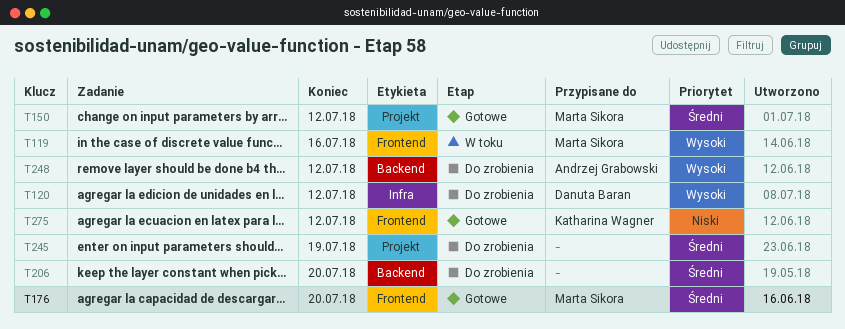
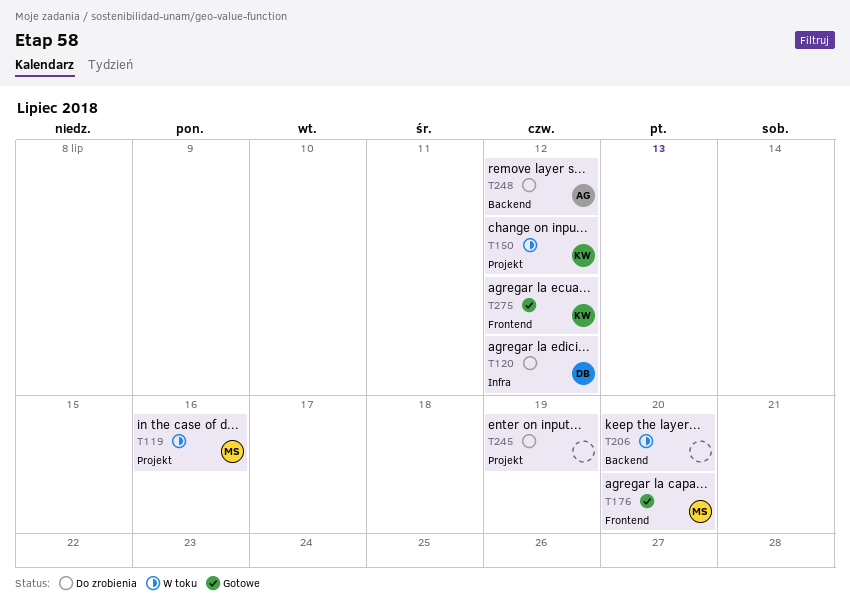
T119, label: Frontend -> Projekt
T150, status: Gotowe -> W toku
T150, owner: Marta Sikora -> Katharina Wagner
T206, status: Do zrobienia -> W toku

